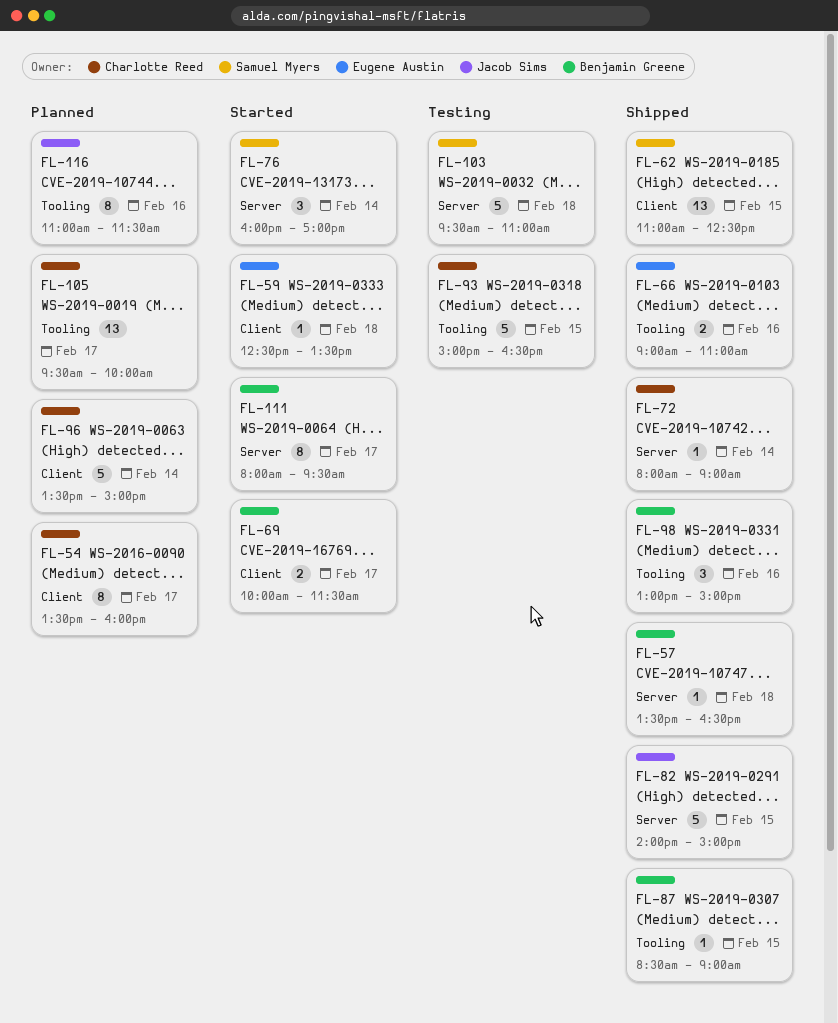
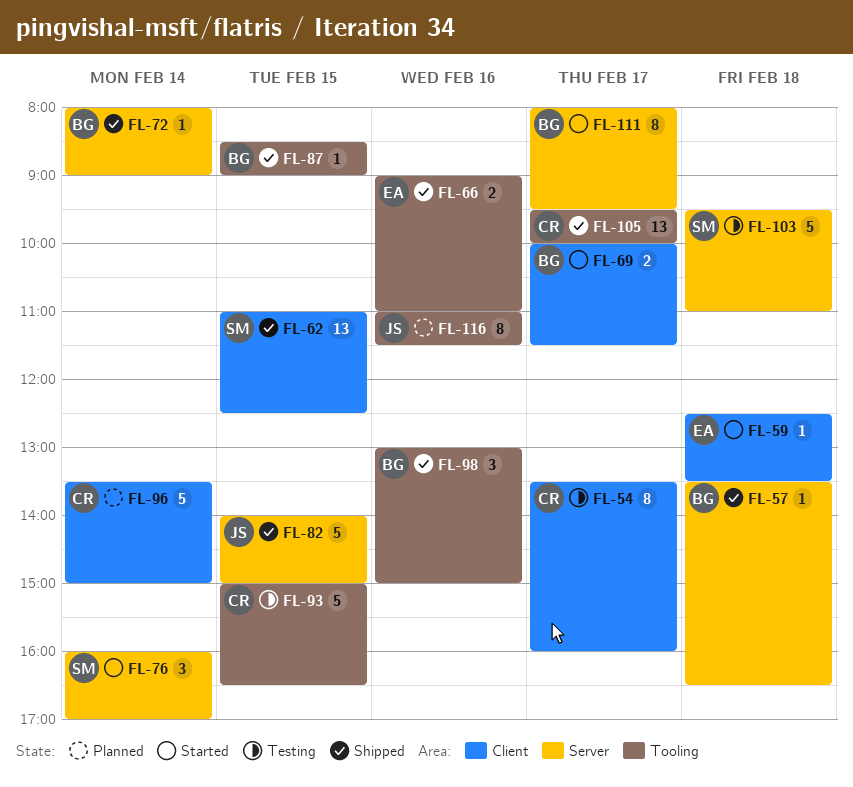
FL-54, status: Planned -> Testing
FL-72, owner: Charlotte Reed -> Benjamin Greene
FL-105, status: Planned -> Shipped

